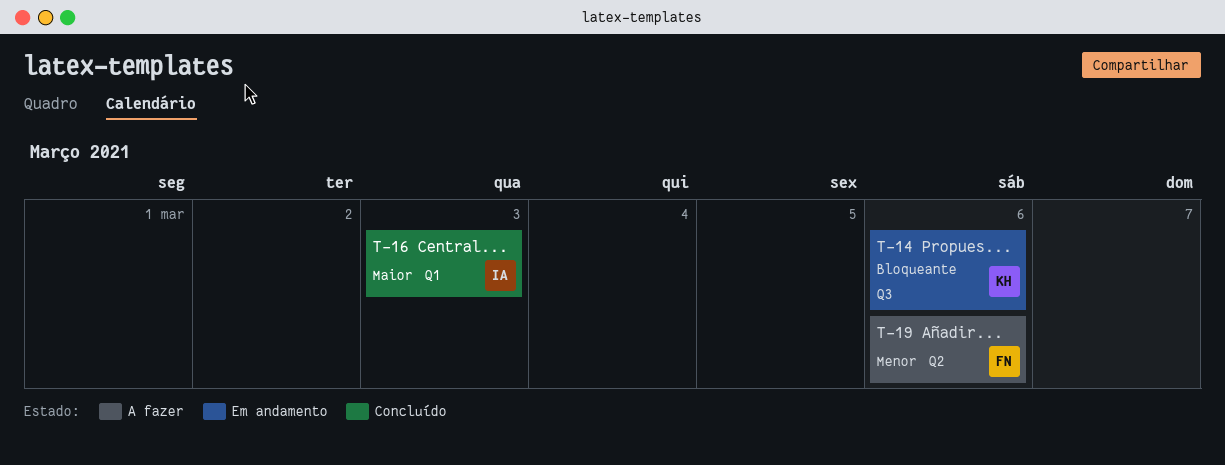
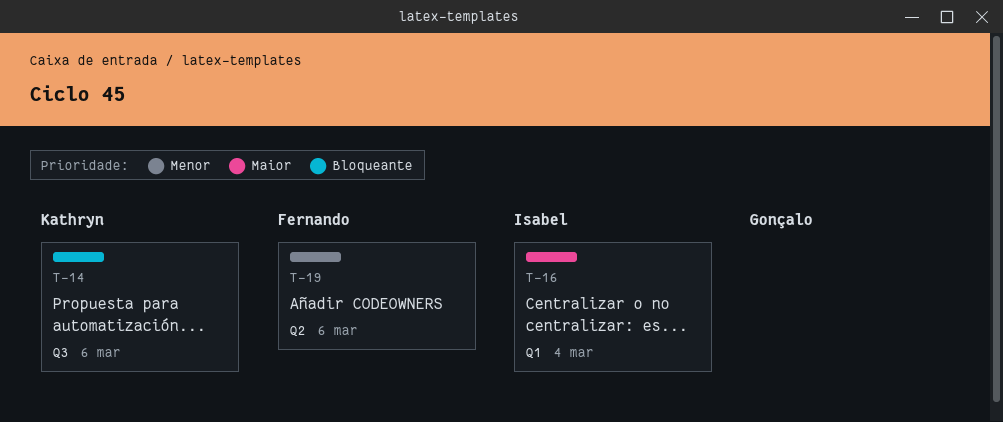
T-16, due: Mar 3 -> Mar 4

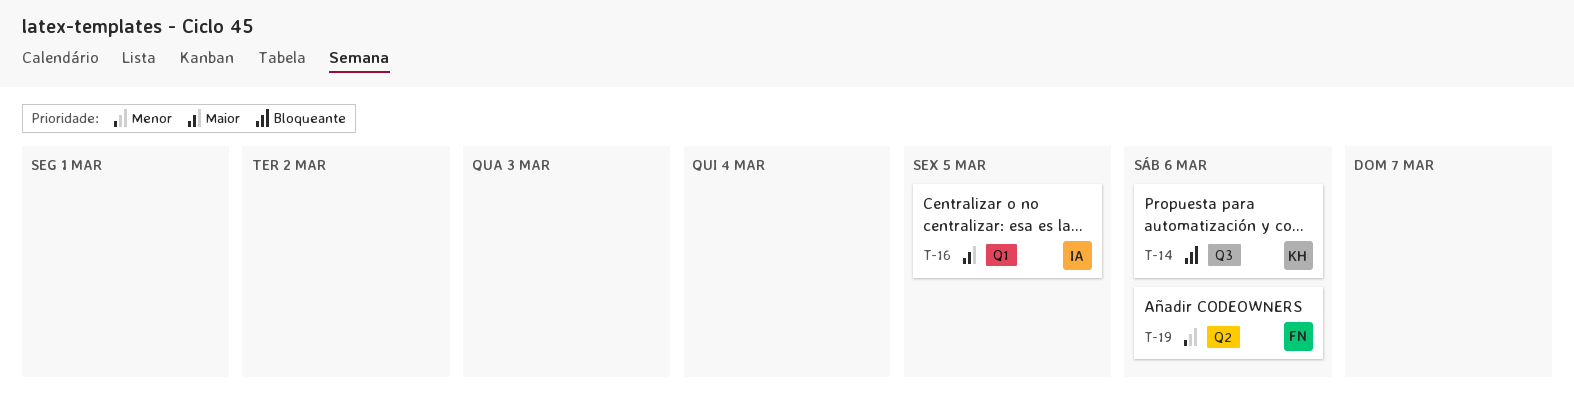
T-16, due: Mar 4 -> Mar 5

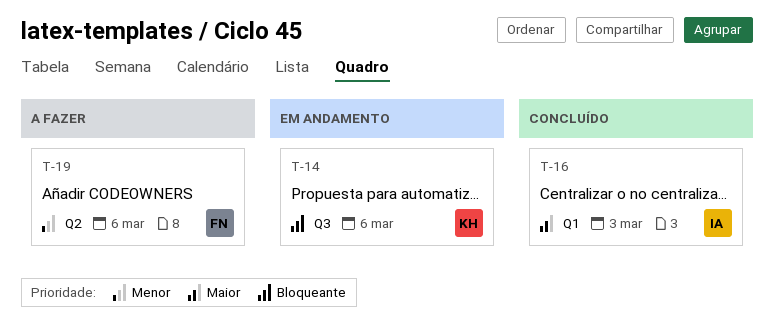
T-16, due: Mar 5 -> Mar 3

